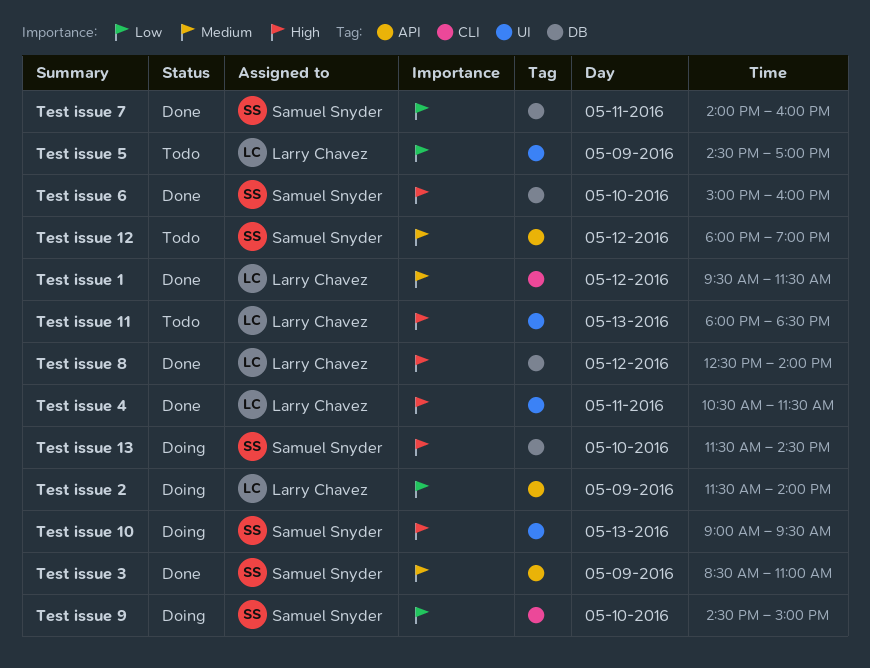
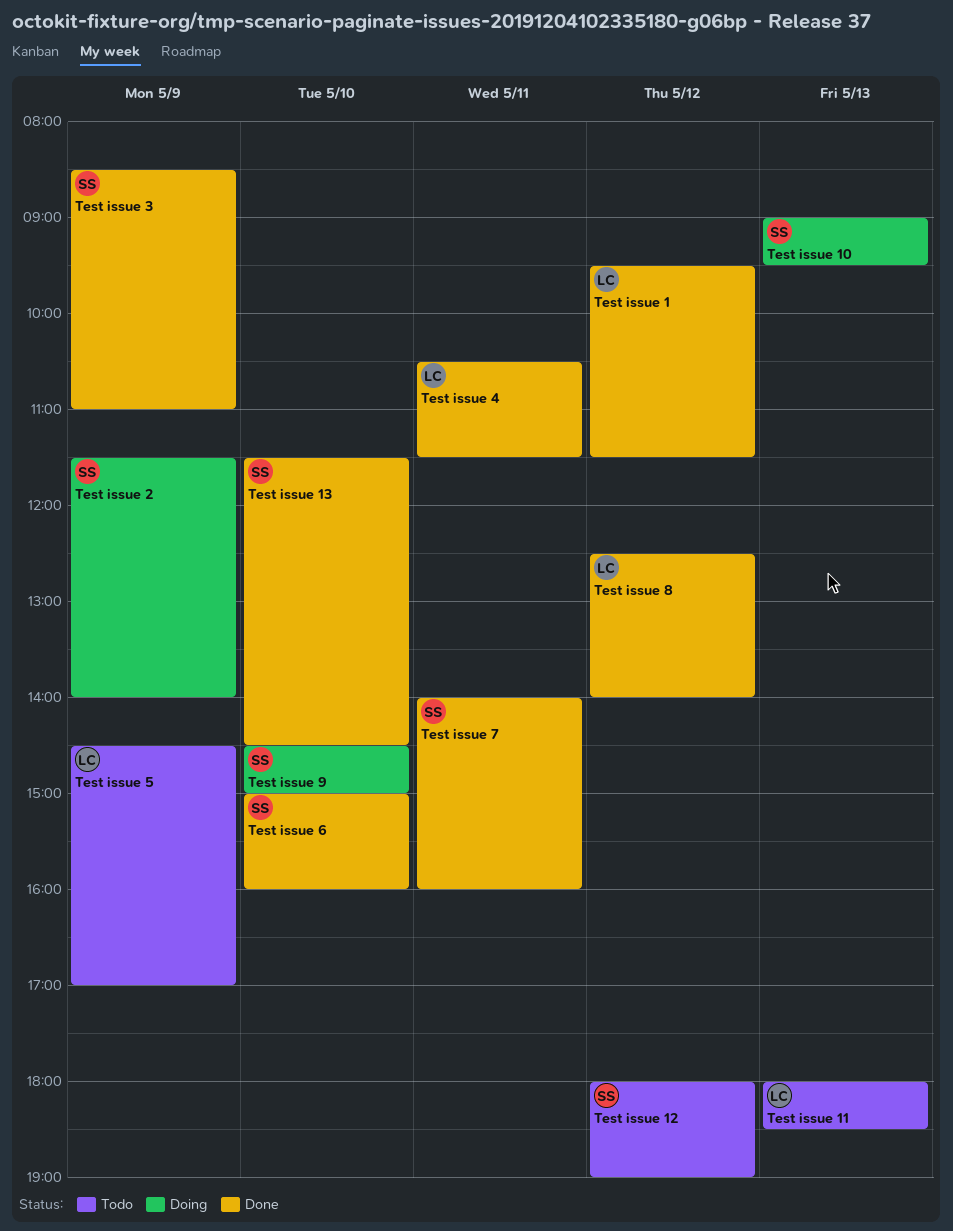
Test issue 13, status: Doing -> Done
Test issue 2, owner: Larry Chavez -> Samuel Snyder

